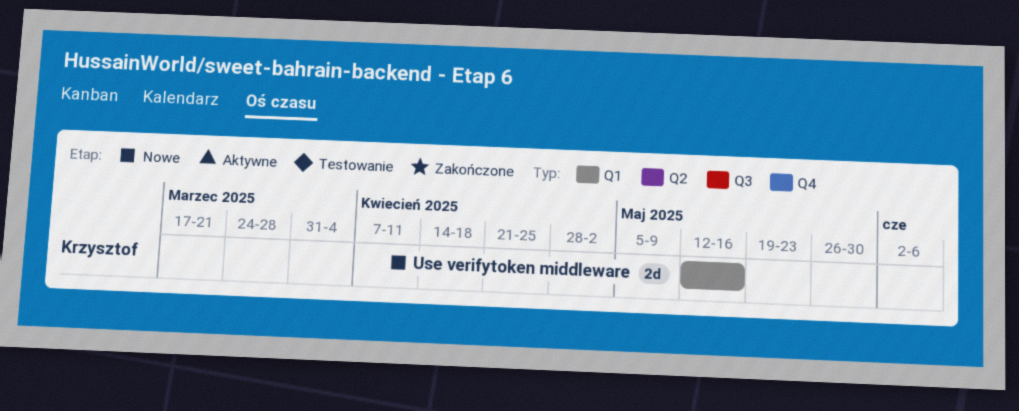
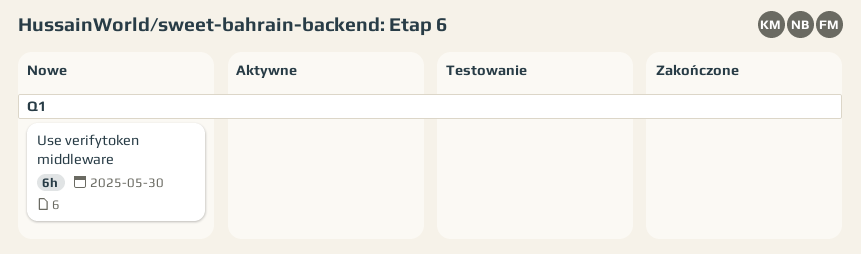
Use verifytoken middleware, estimate: 2d -> 6h
Use verifytoken middleware, due: May 16 -> May 30

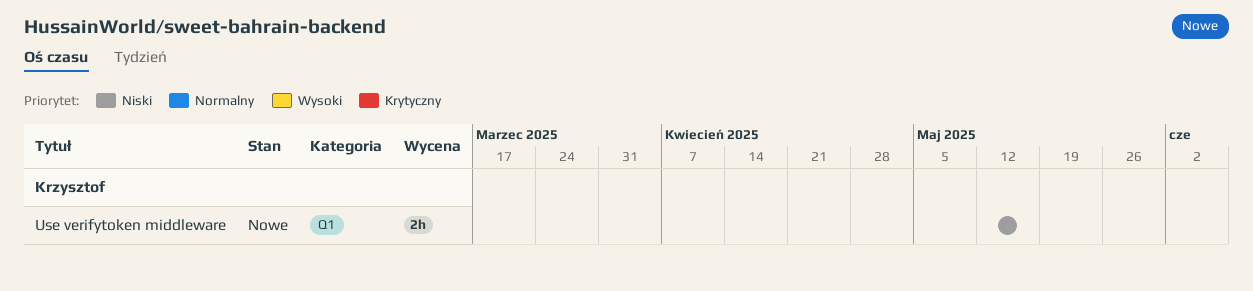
Use verifytoken middleware, estimate: 6h -> 2h
Use verifytoken middleware, due: May 30 -> May 16

